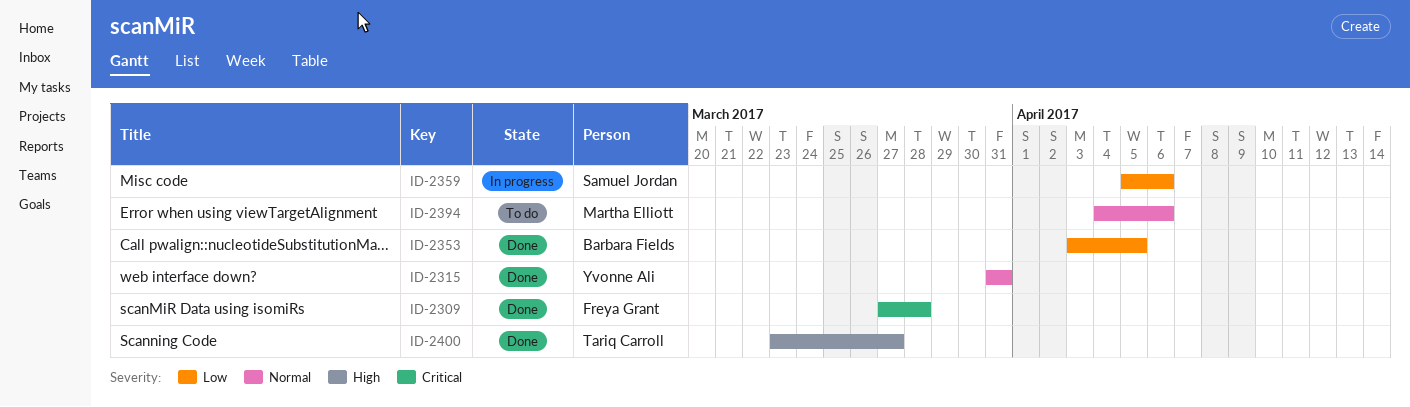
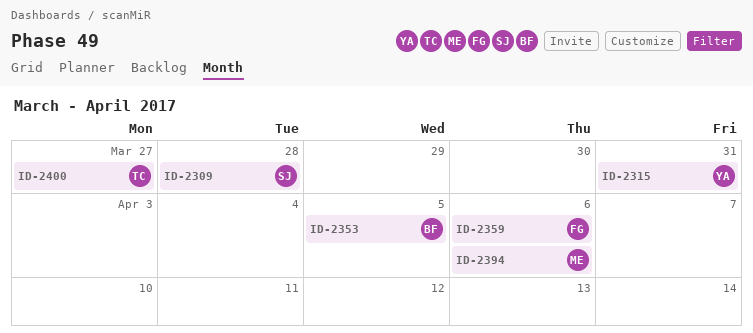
ID-2309, owner: Freya Grant -> Samuel Jordan
ID-2359, owner: Samuel Jordan -> Freya Grant

